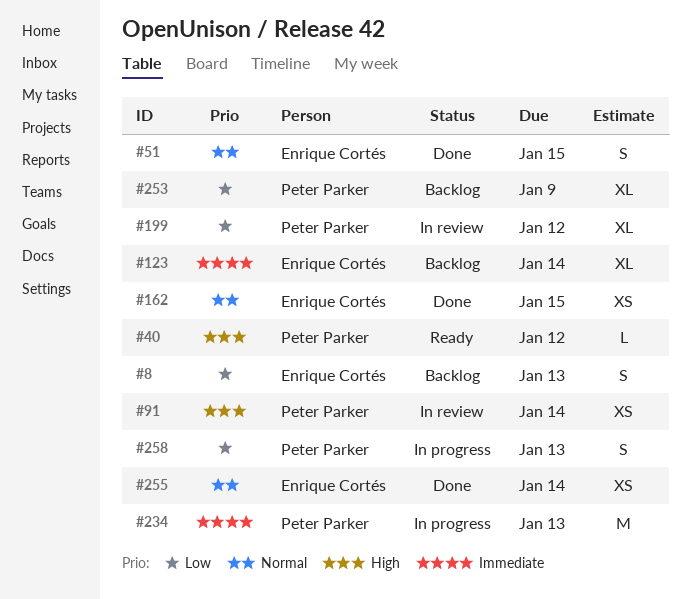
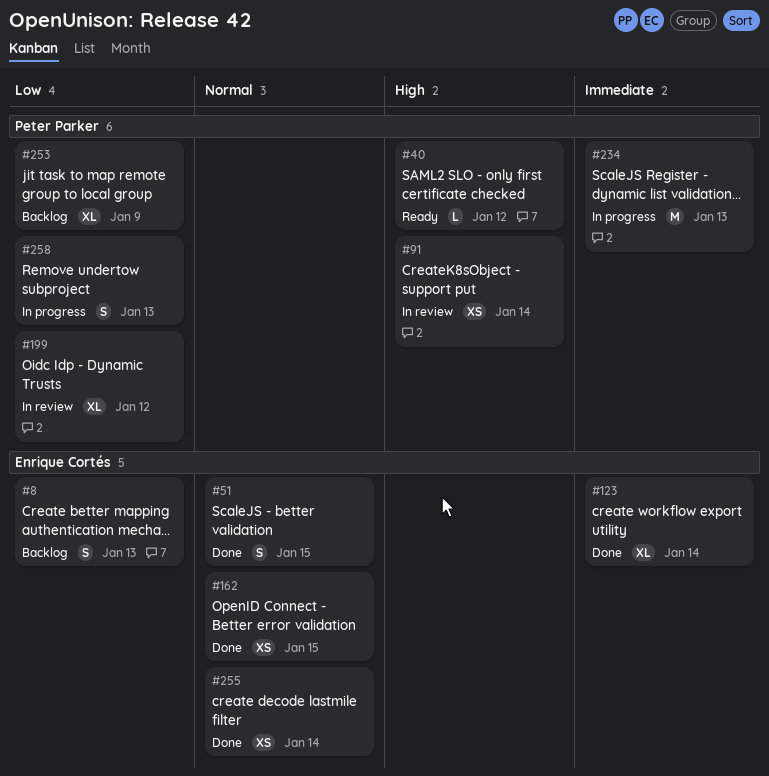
#123, status: Backlog -> Done

